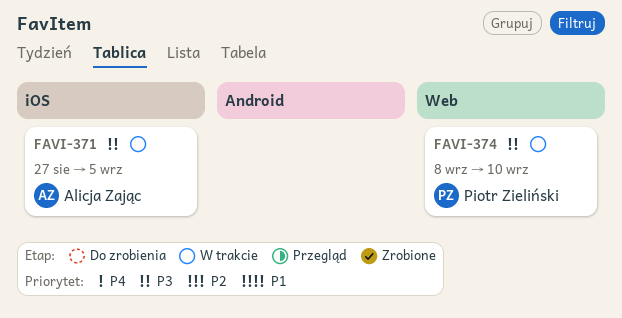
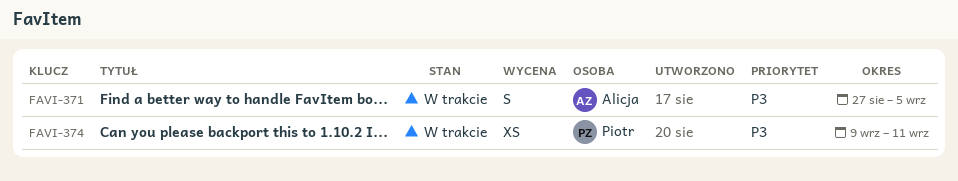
FAVI-374, start: Sep 8 -> Sep 9
FAVI-374, due: Sep 10 -> Sep 11

